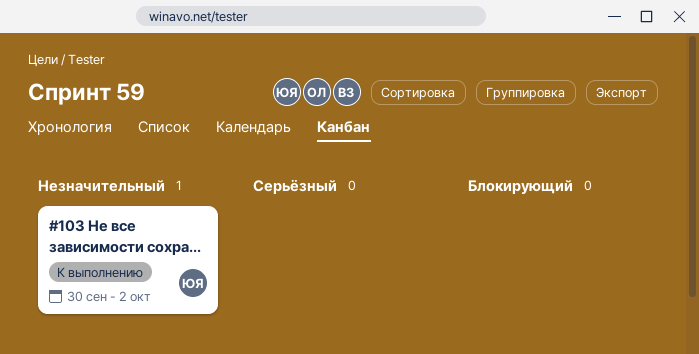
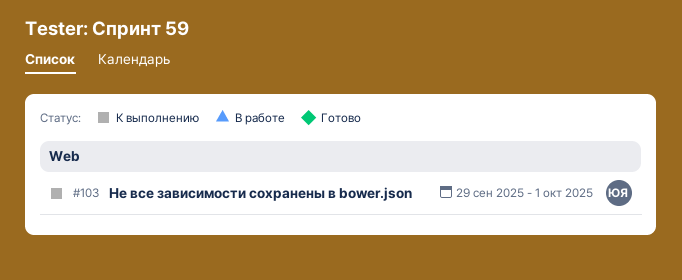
#103, start: Sep 30 -> Sep 29
#103, due: Oct 2 -> Oct 1

